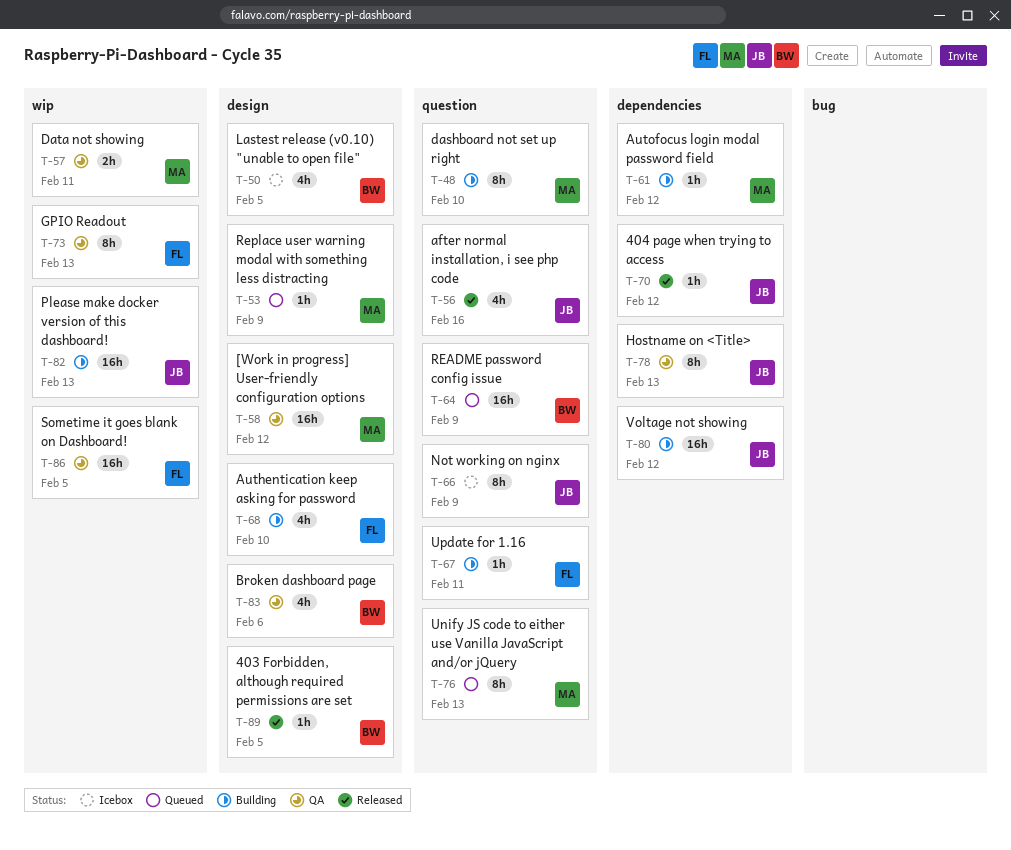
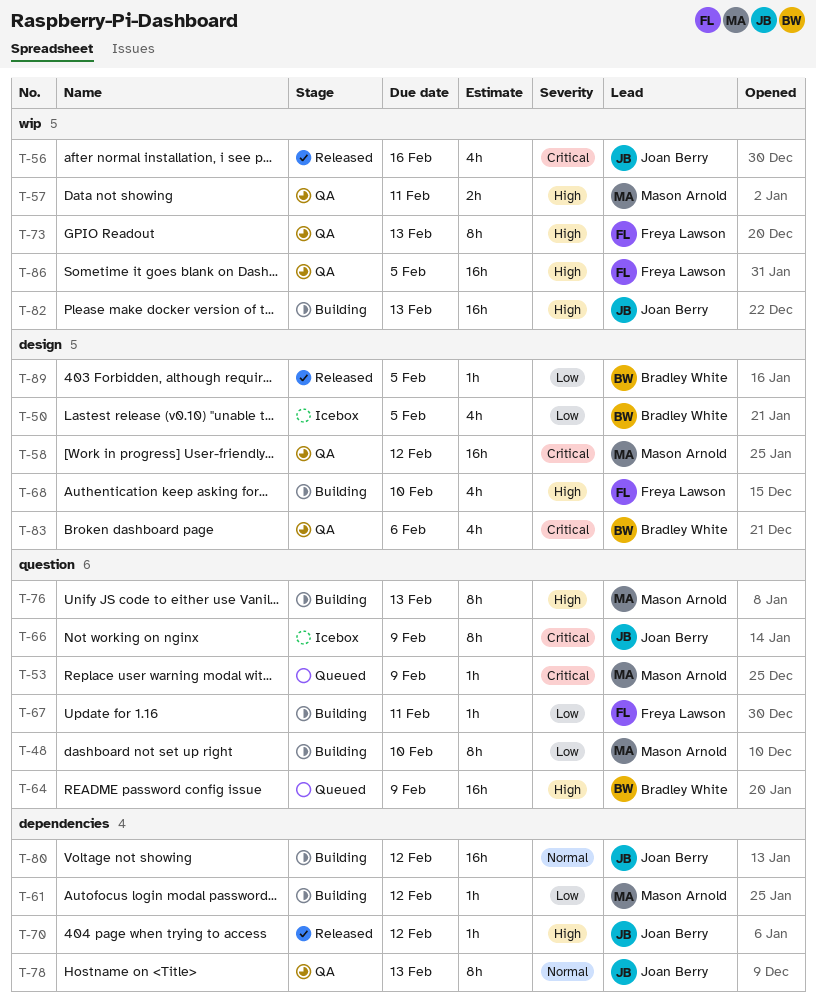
T-53, label: design -> question
T-56, label: question -> wip
T-76, status: Queued -> Building

